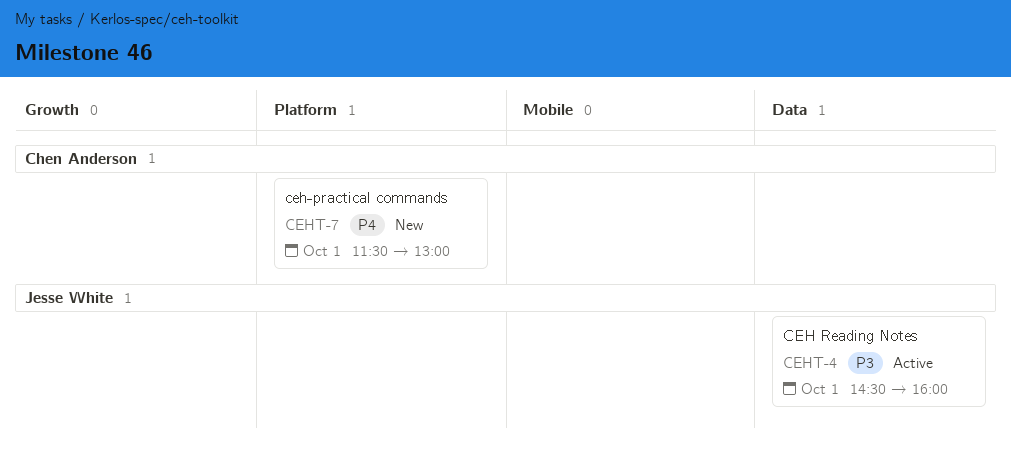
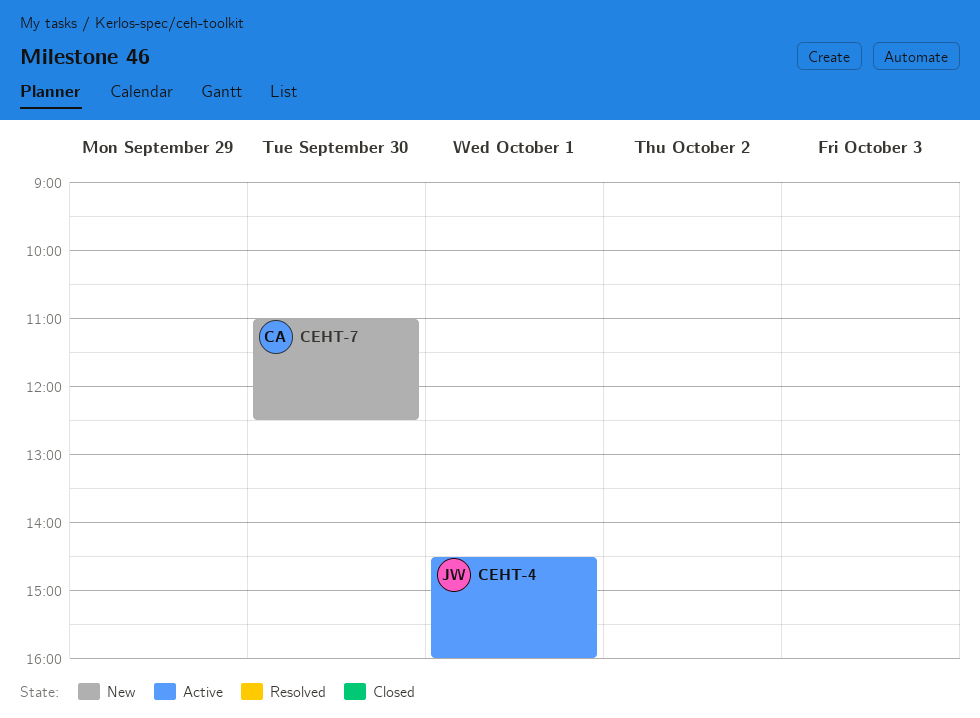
CEHT-7, day: Oct 1 -> Sep 30
CEHT-7, begins: 11:30 -> 11:00
CEHT-7, ends: 13:00 -> 12:30

